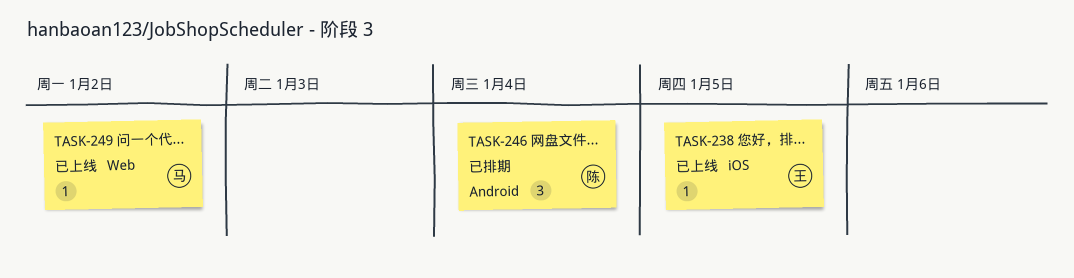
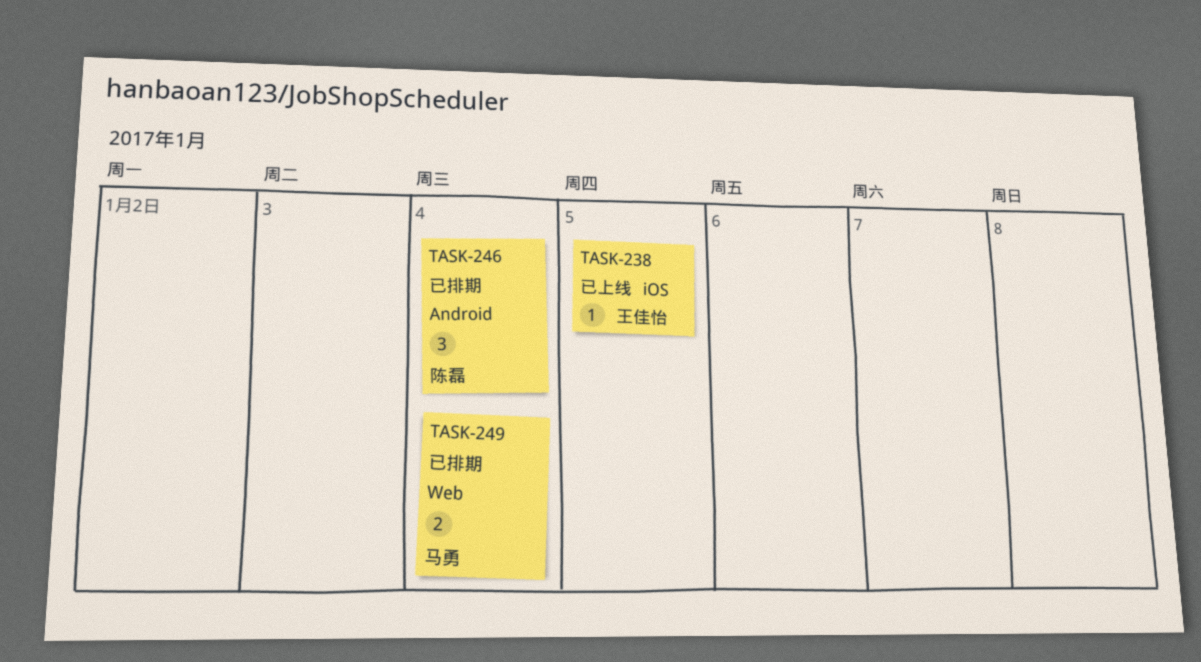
TASK-249, status: 已上线 -> 已排期
TASK-249, estimate: 1 -> 2
TASK-249, due: Jan 2 -> Jan 4

